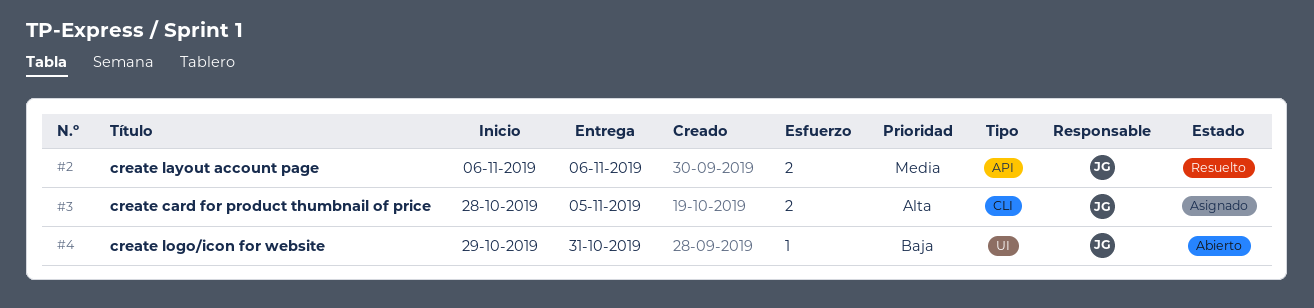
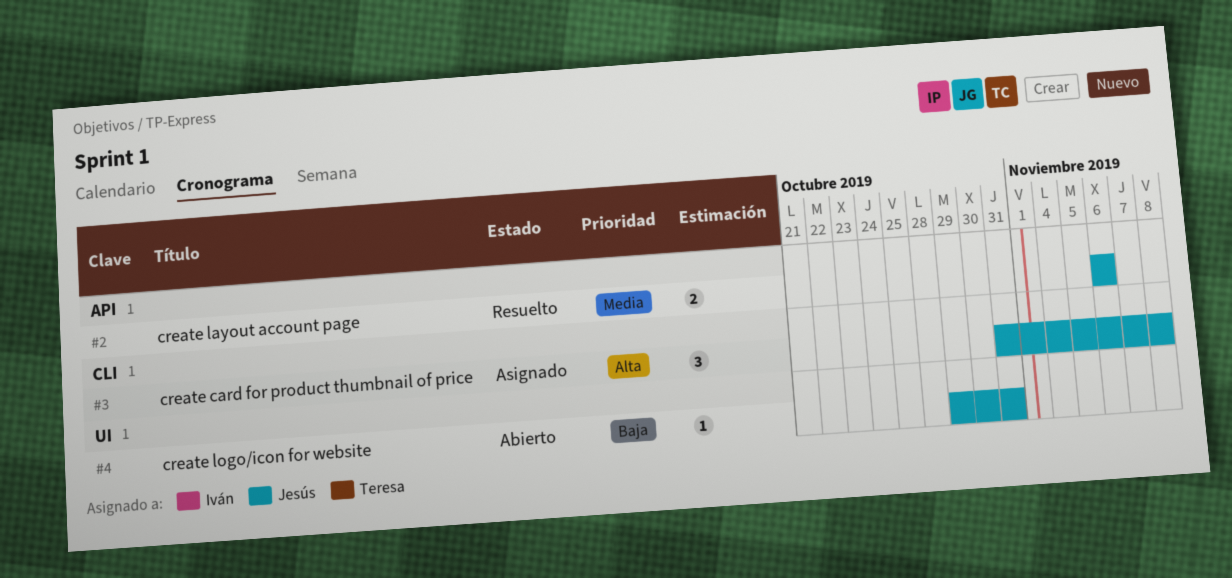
#3, estimate: 2 -> 3
#3, start: Oct 28 -> Oct 31
#3, due: Nov 5 -> Nov 8

